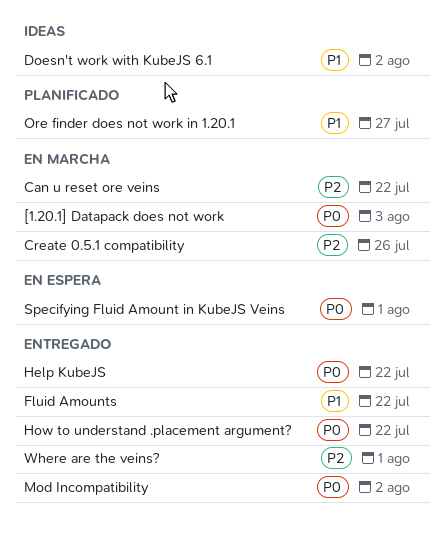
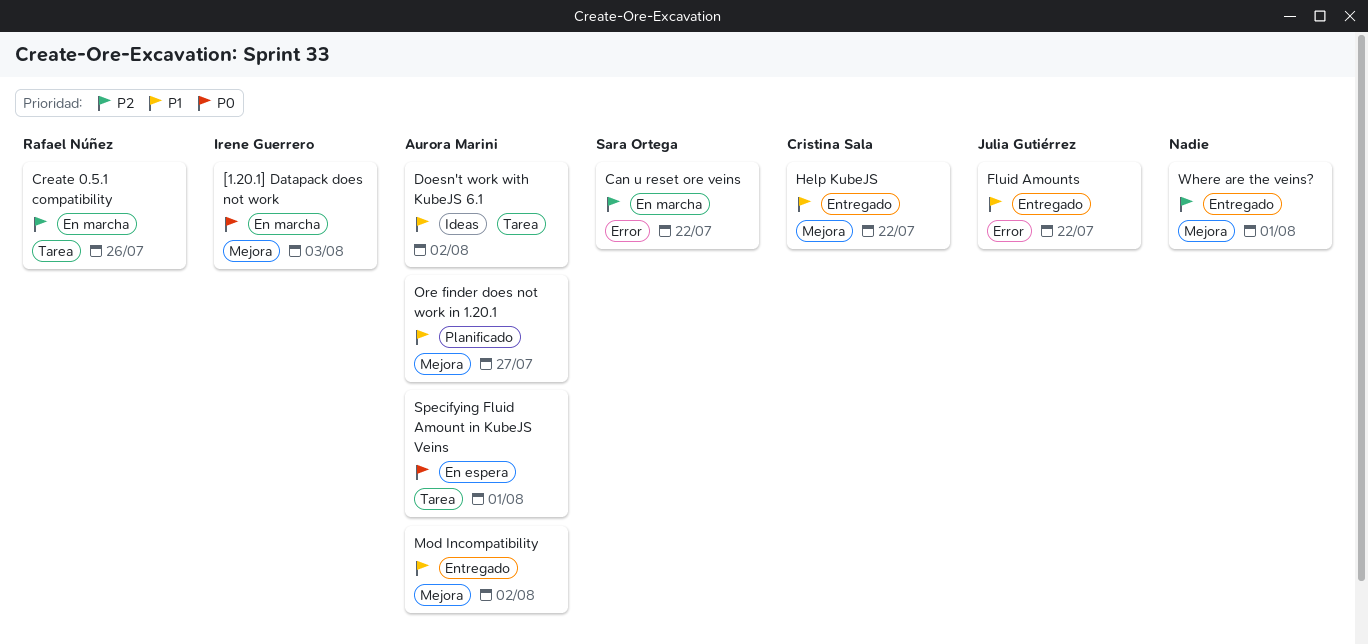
Help KubeJS, priority: P0 -> P1
How to understand .placement argument?: present -> none
Mod Incompatibility, priority: P0 -> P1

